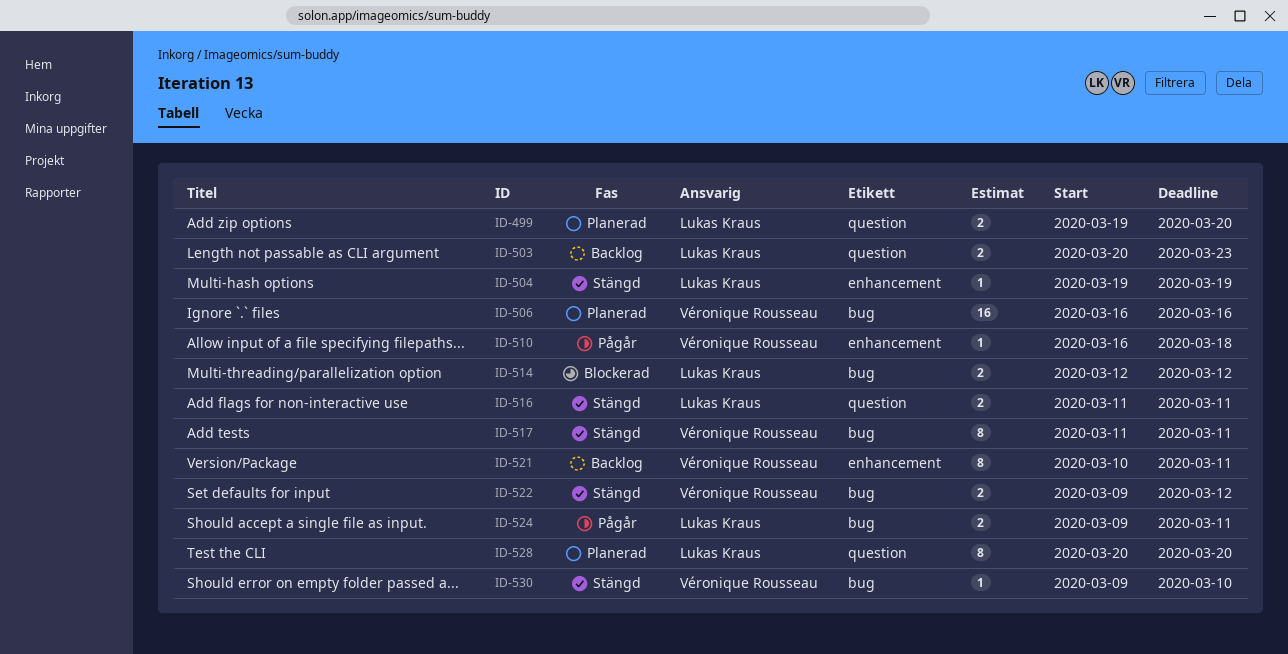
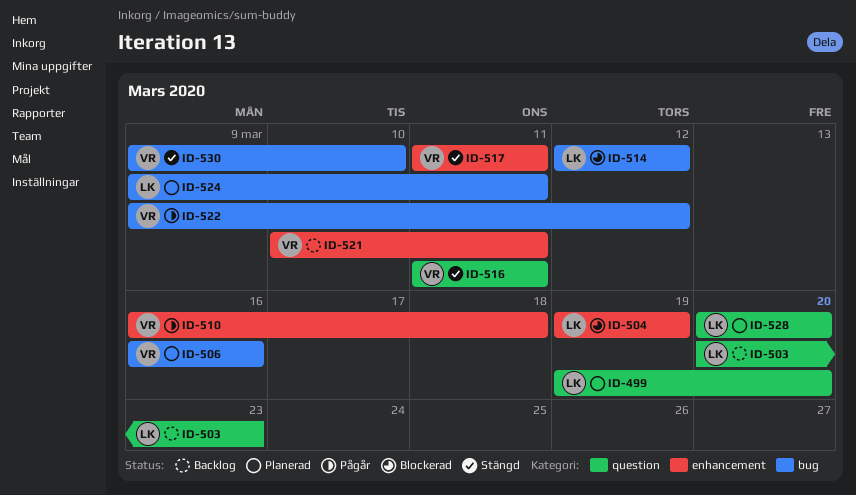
ID-504, status: Stängd -> Blockerad
ID-516, owner: Lukas Kraus -> Véronique Rousseau
ID-517, label: bug -> enhancement
ID-522, status: Stängd -> Pågår
ID-524, status: Pågår -> Planerad

